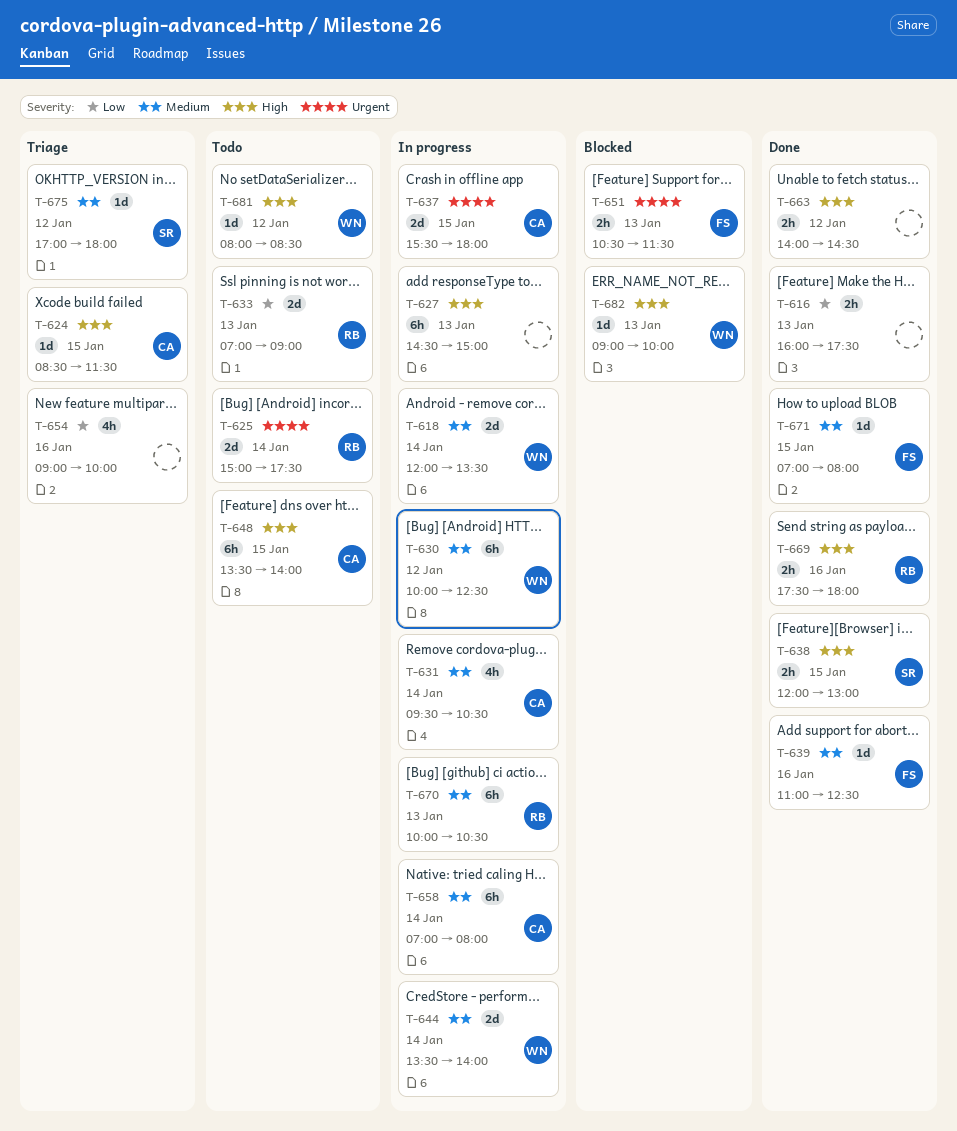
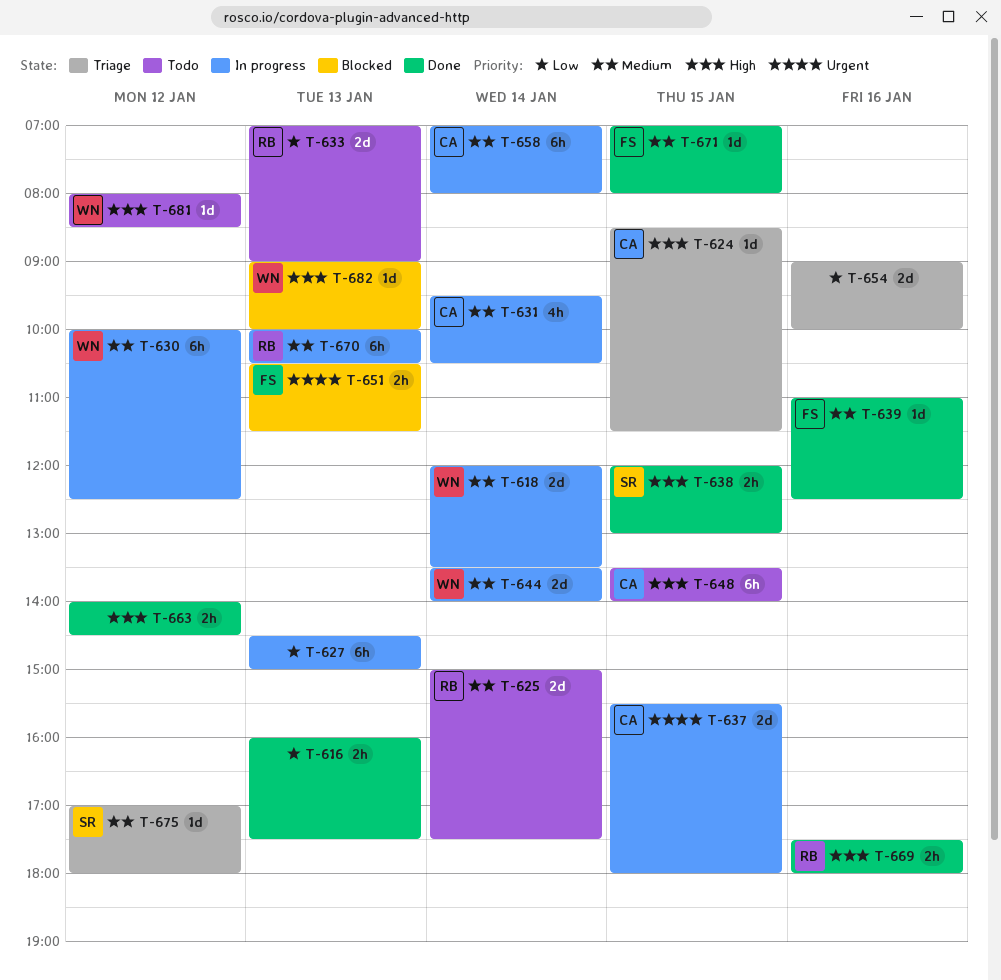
T-625, priority: Urgent -> Medium
T-627, priority: High -> Low
T-654, estimate: 4h -> 2d

